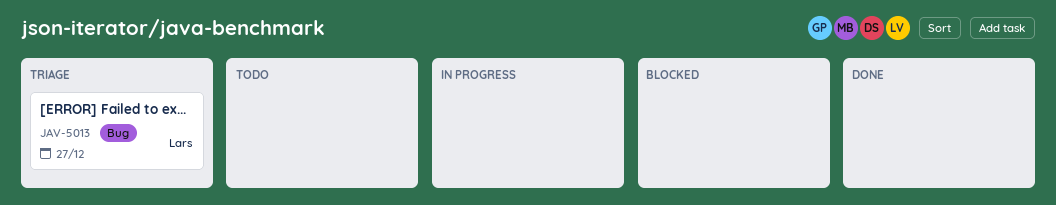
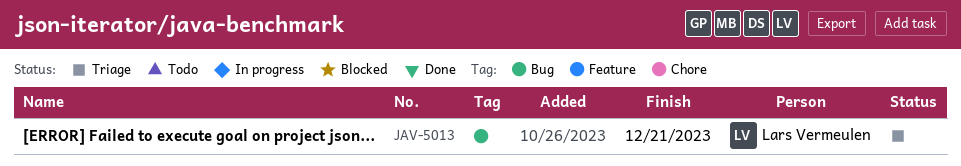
JAV-5013, due: Dec 27 -> Dec 21

